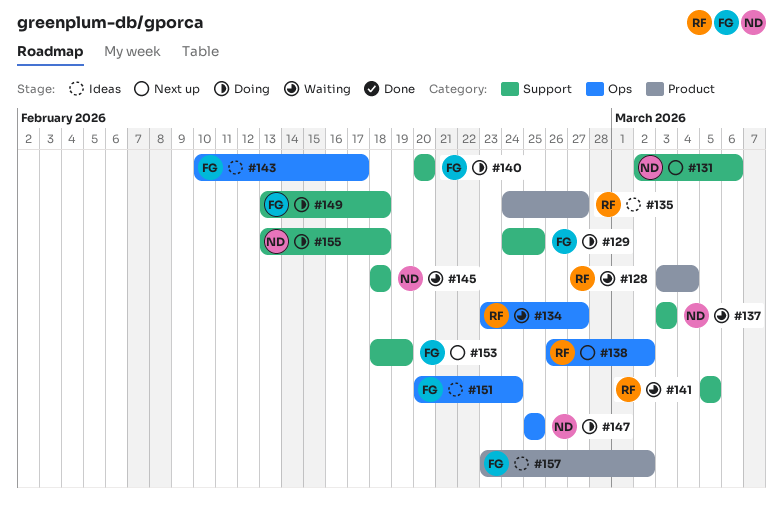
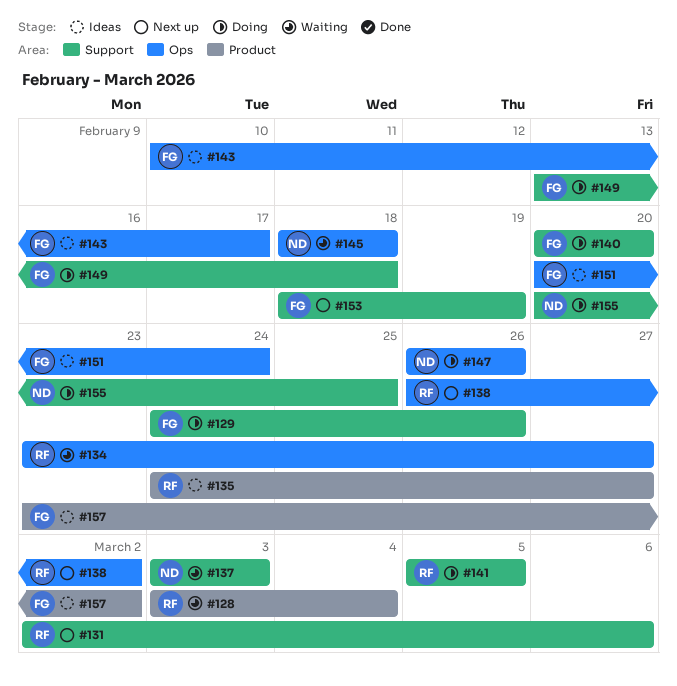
#129, due: Feb 25 -> Feb 26
#131, owner: ND -> RF
#141, status: Waiting -> Doing
#145, label: Support -> Ops
#147, start: Feb 25 -> Feb 26
#147, due: Feb 25 -> Feb 26
#155, start: Feb 13 -> Feb 20
#155, due: Feb 18 -> Feb 25

